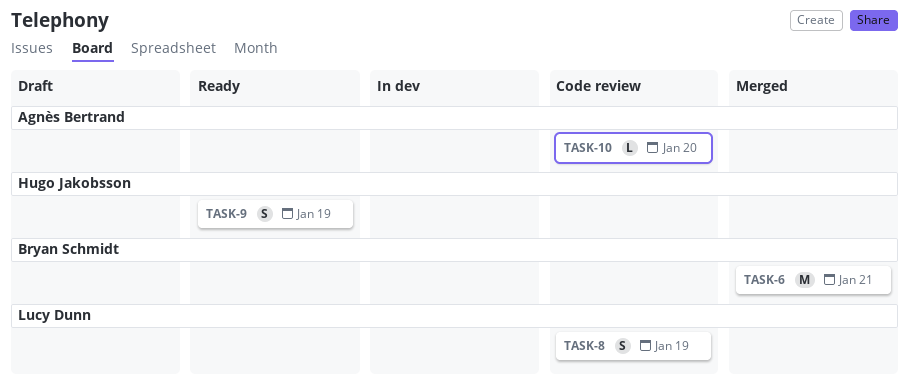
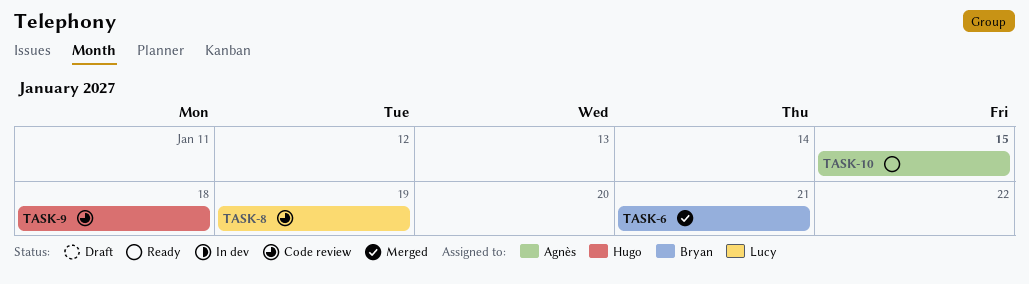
TASK-9, status: Ready -> Code review
TASK-9, due: Jan 19 -> Jan 18
TASK-10, status: Code review -> Ready
TASK-10, due: Jan 20 -> Jan 15

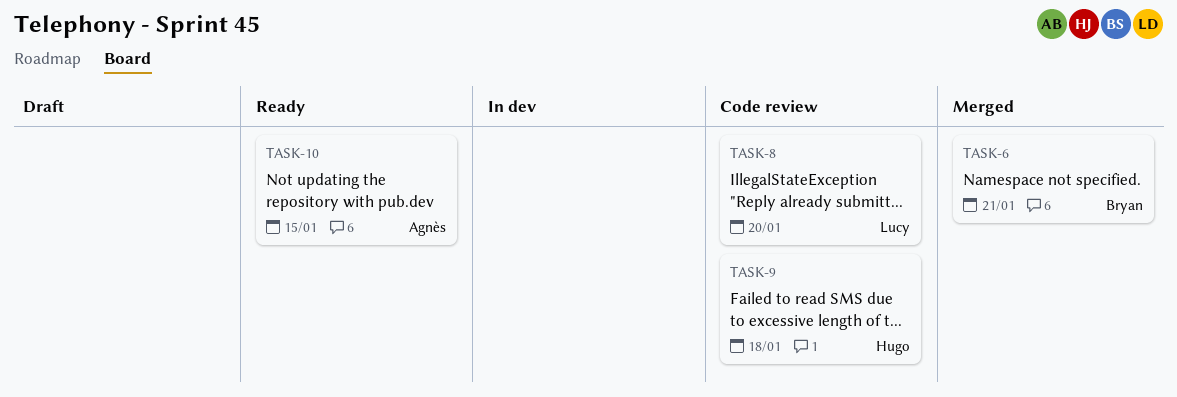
TASK-8, due: Jan 19 -> Jan 20

